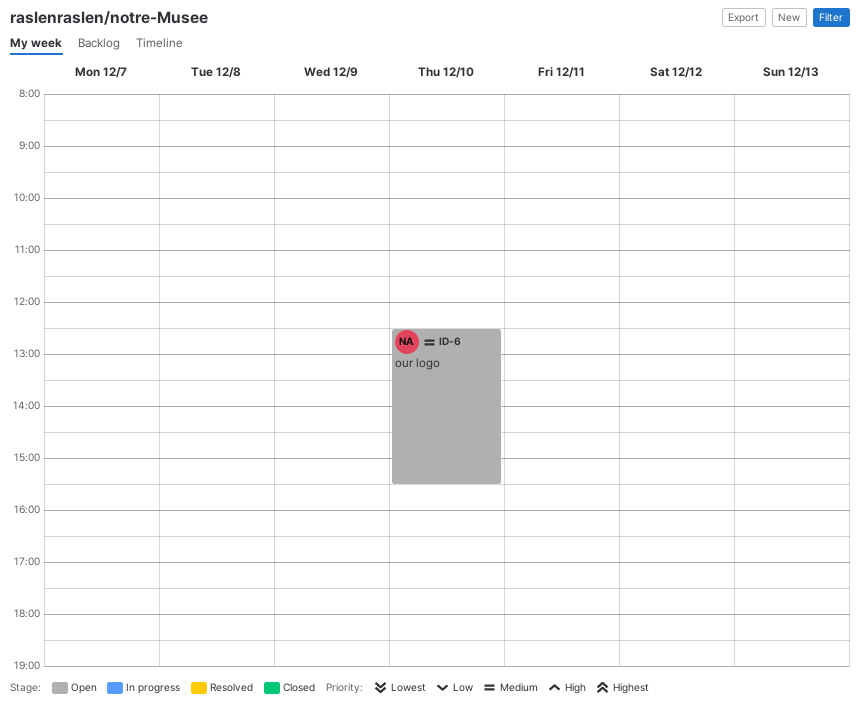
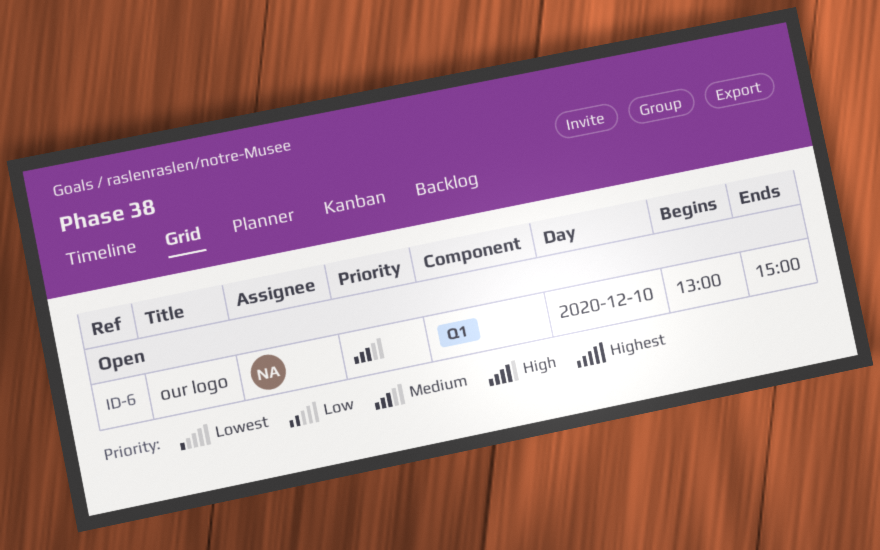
ID-6, begins: 12:30 -> 13:00
ID-6, ends: 15:30 -> 15:00

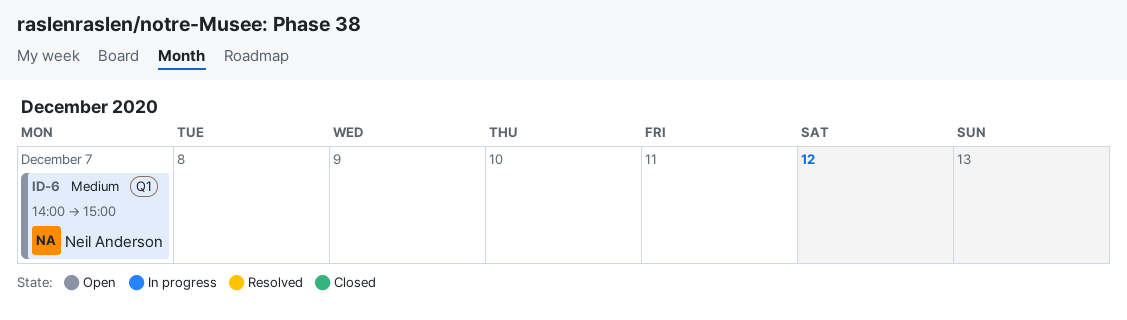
ID-6, day: Dec 10 -> Dec 7
ID-6, begins: 13:00 -> 14:00

